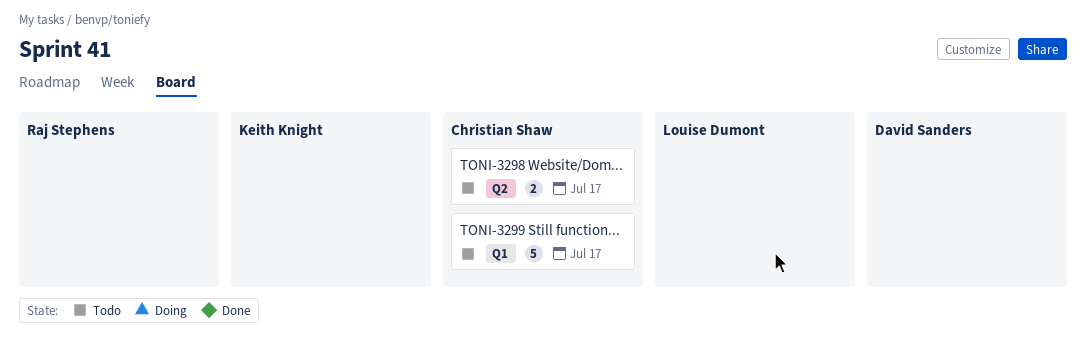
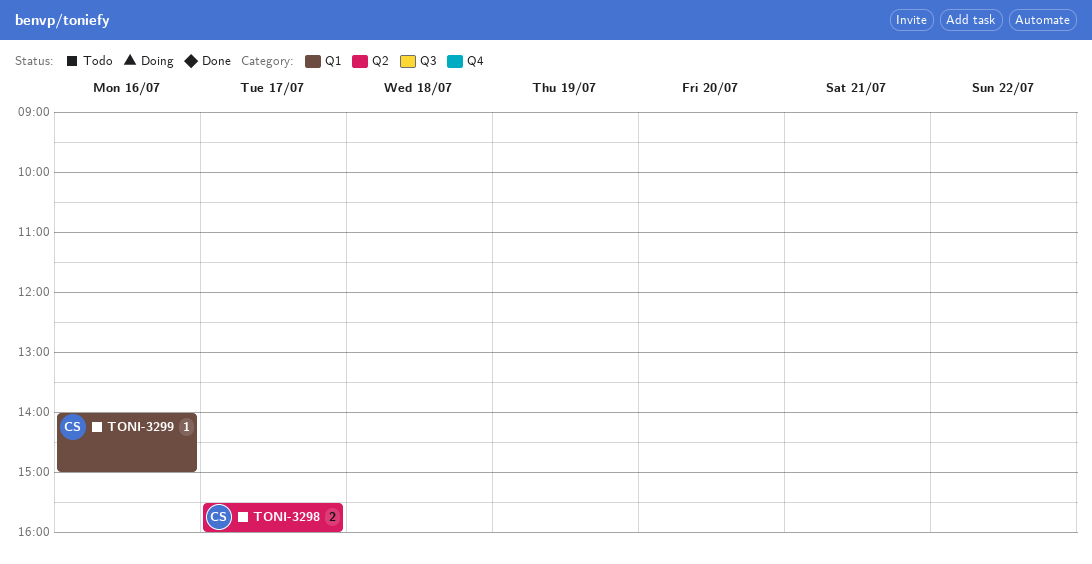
TONI-3299, estimate: 5 -> 1
TONI-3299, day: Jul 17 -> Jul 16

